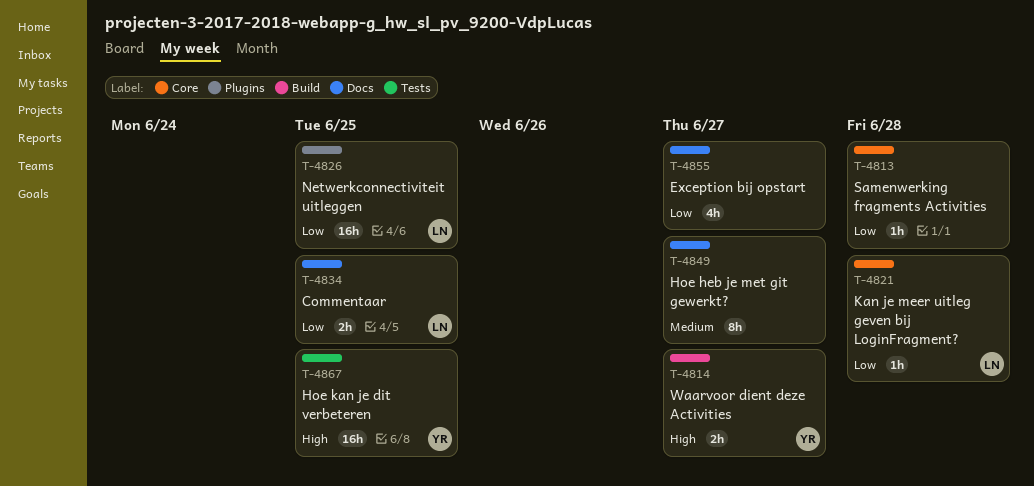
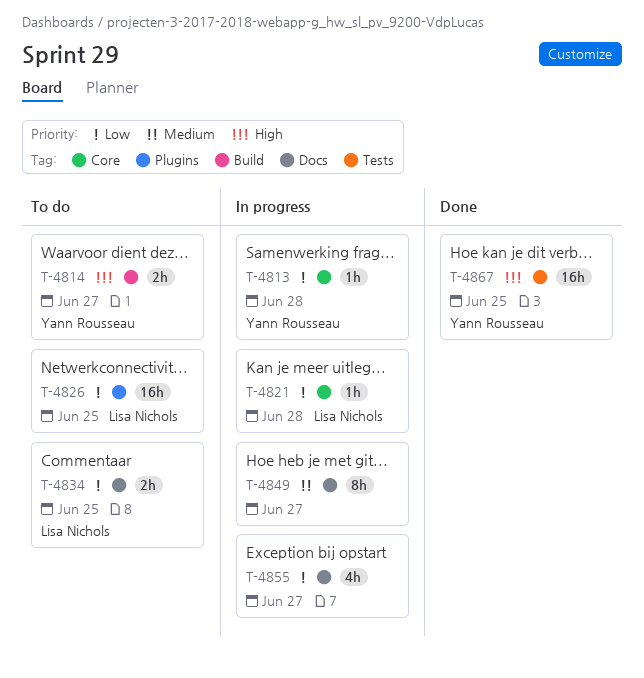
T-4813, owner: none -> Yann Rousseau

